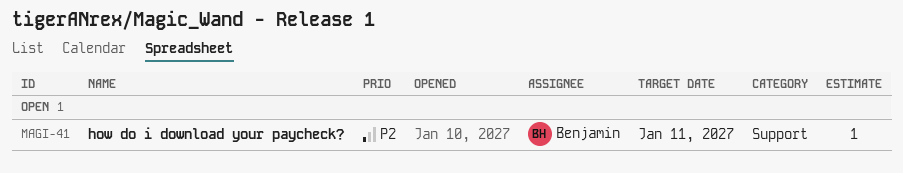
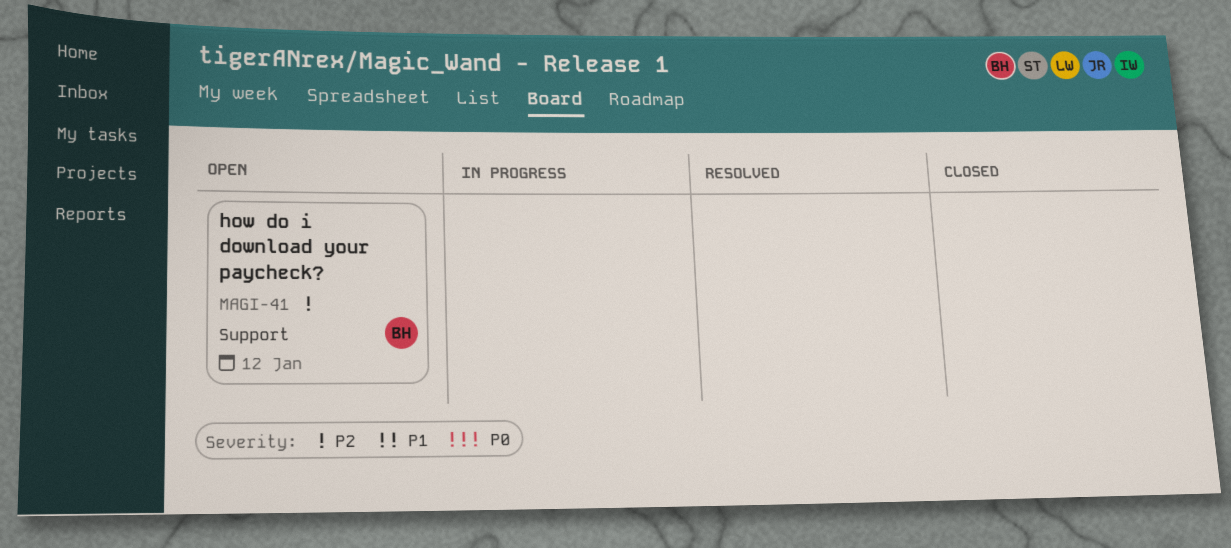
MAGI-41, due: Jan 11 -> Jan 12

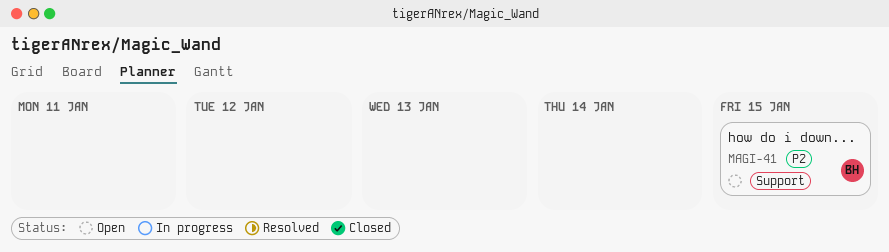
MAGI-41, due: Jan 12 -> Jan 15

